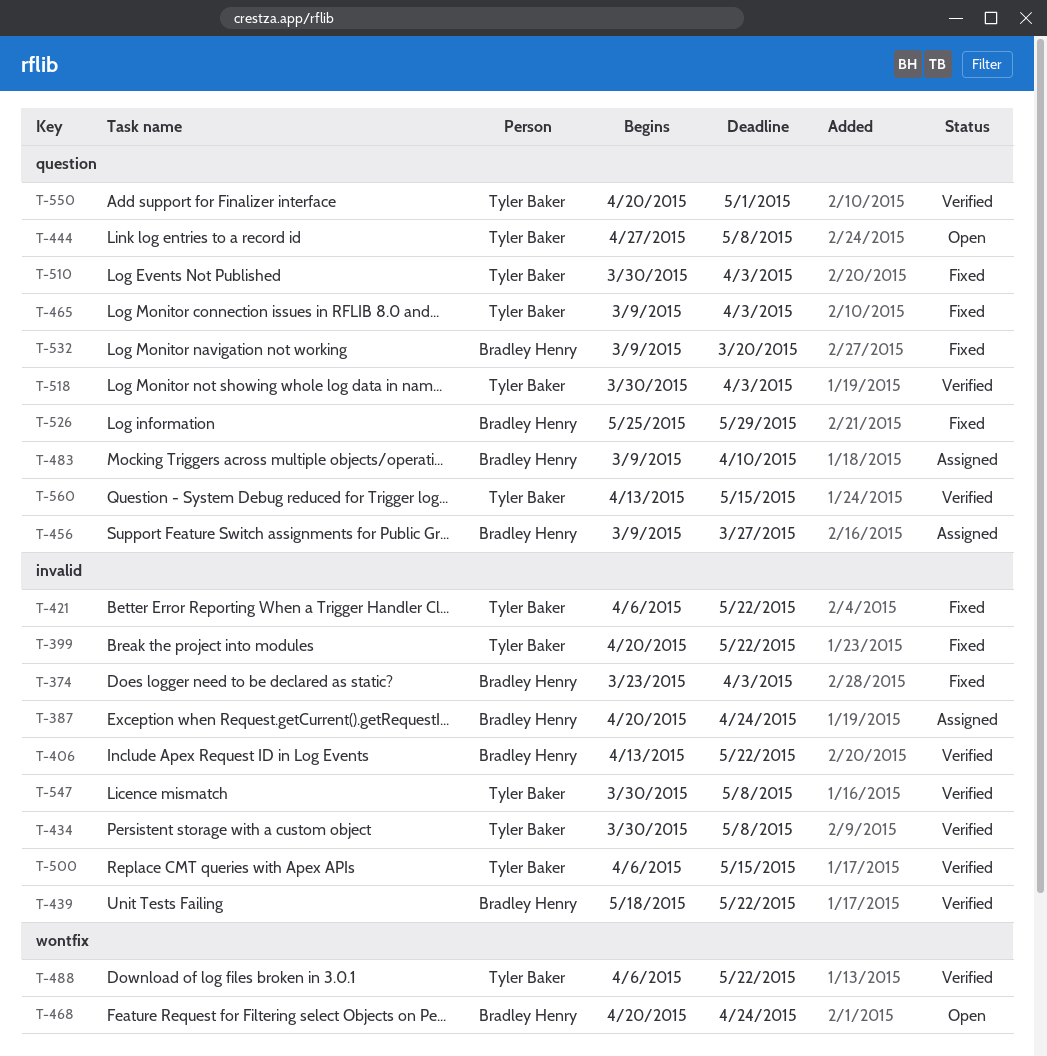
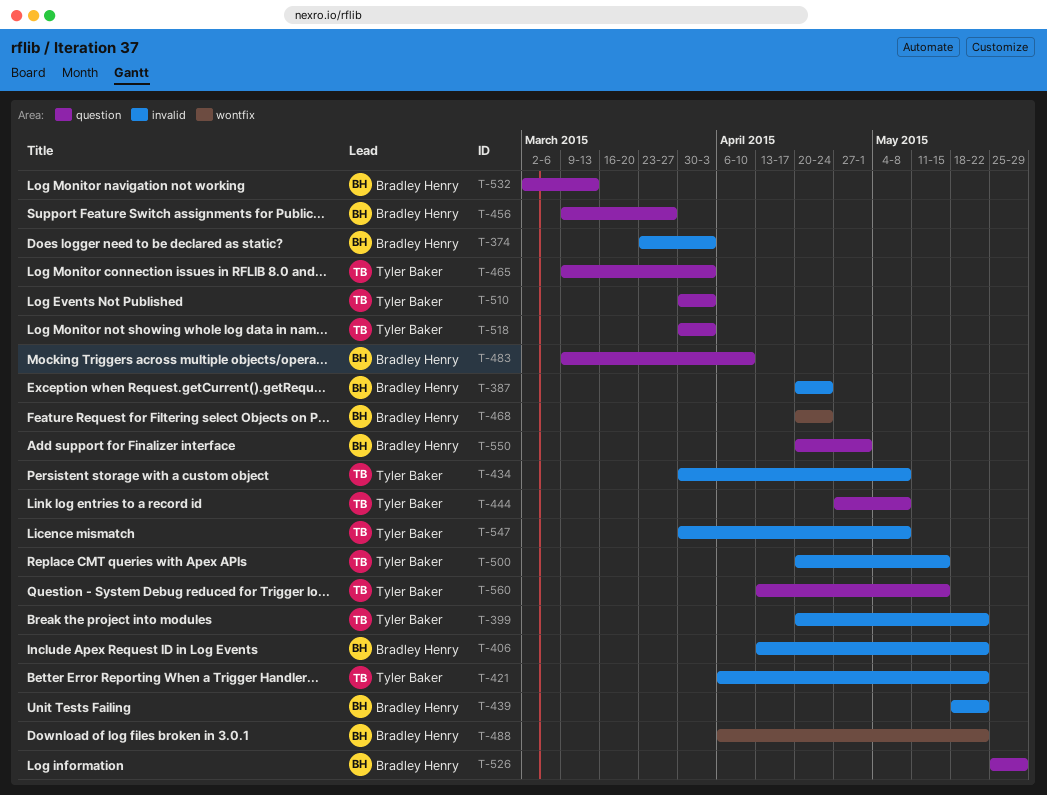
T-488, owner: Tyler Baker -> Bradley Henry
T-500, start: Apr 6 -> Apr 20
T-532, start: Mar 9 -> Mar 2
T-532, due: Mar 20 -> Mar 13
T-550, owner: Tyler Baker -> Bradley Henry

